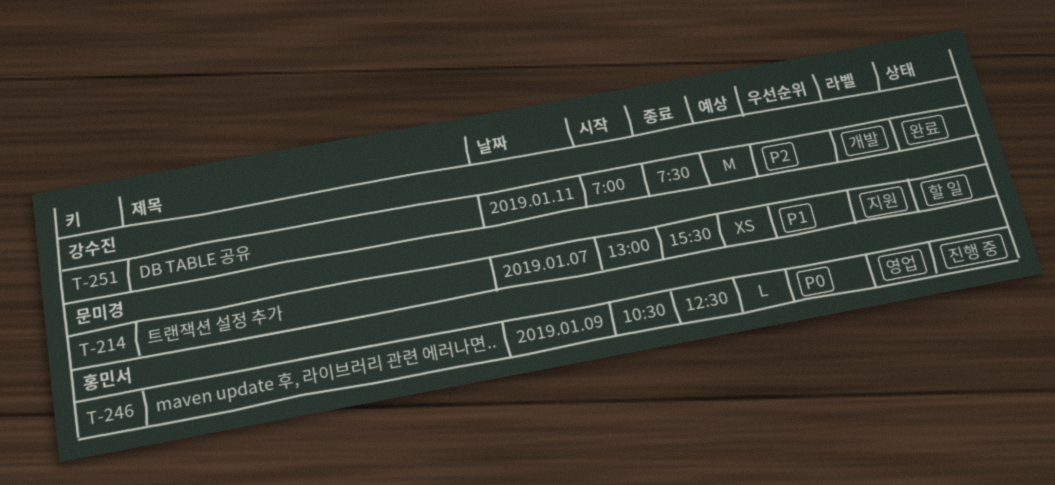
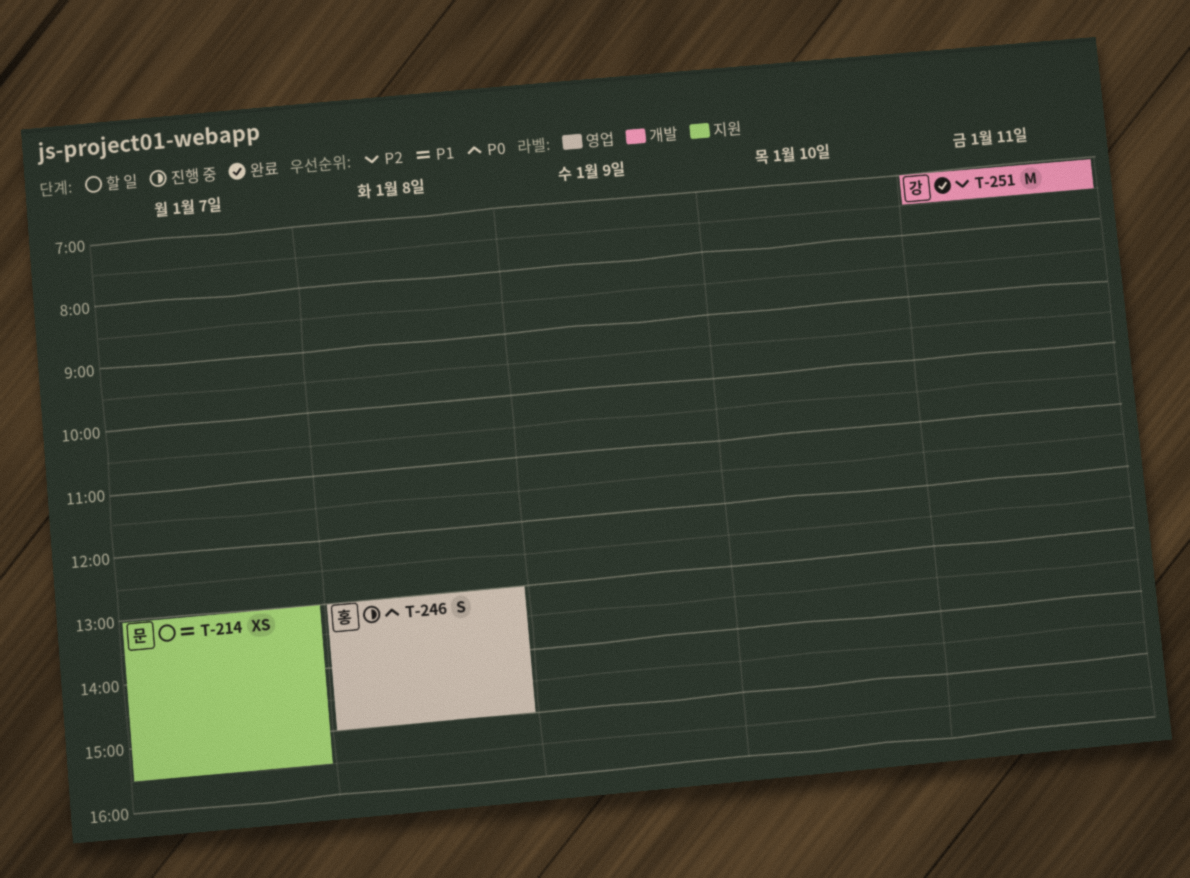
T-246, estimate: L -> S
T-246, day: Jan 9 -> Jan 8
T-246, begins: 10:30 -> 13:00
T-246, ends: 12:30 -> 15:00

